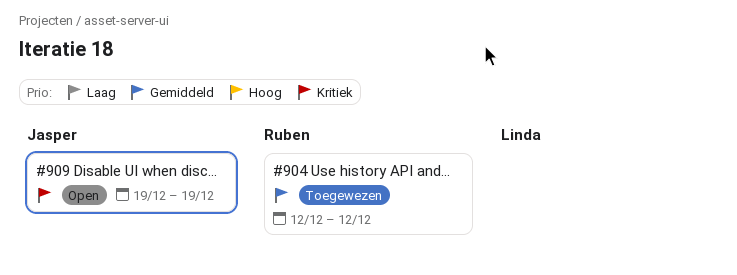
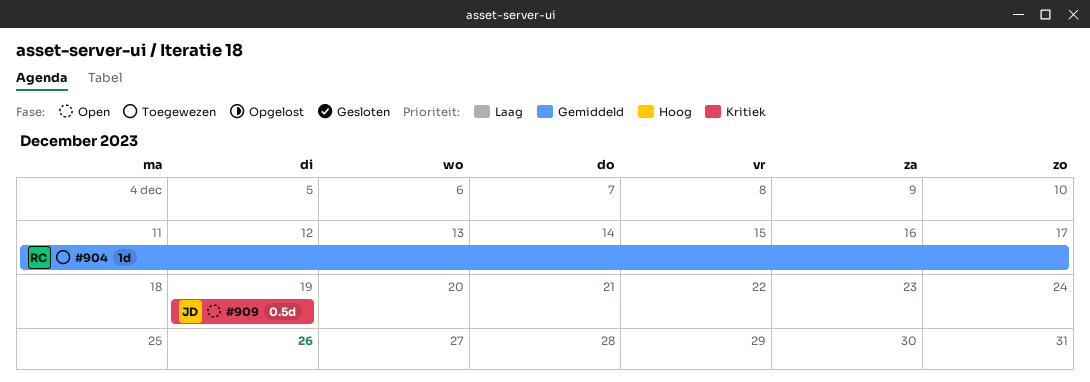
#904, start: Dec 12 -> Dec 11
#904, due: Dec 12 -> Dec 17

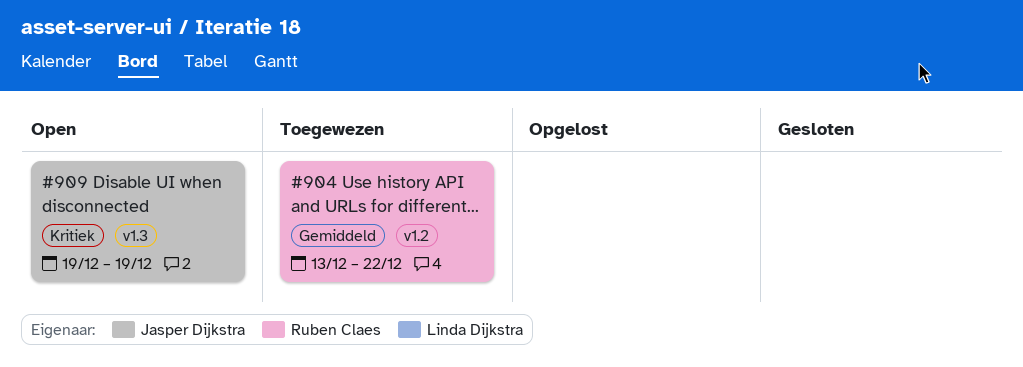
#904, start: Dec 11 -> Dec 13
#904, due: Dec 17 -> Dec 22

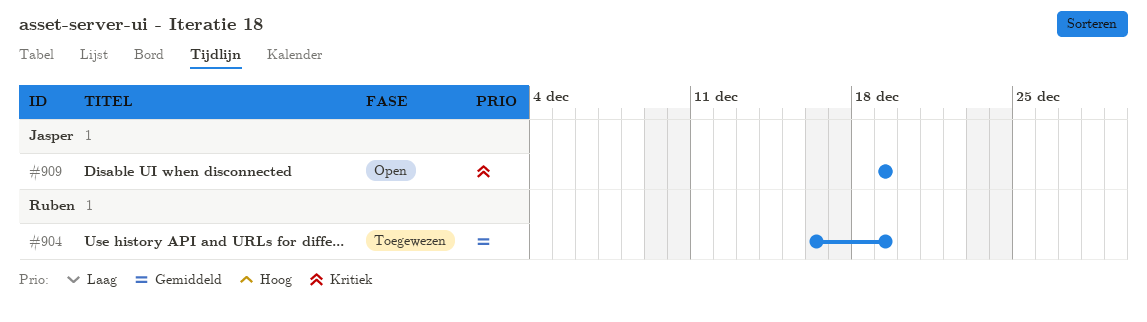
#904, start: Dec 13 -> Dec 16
#904, due: Dec 22 -> Dec 19

